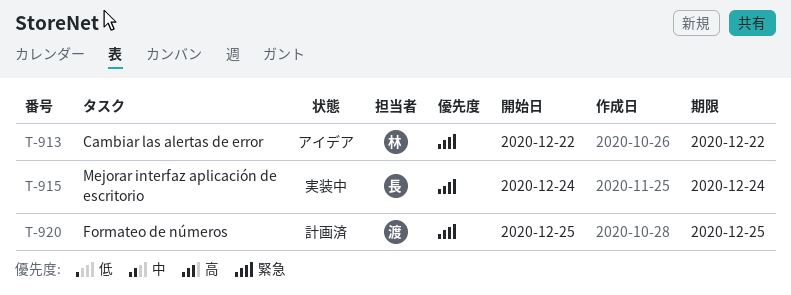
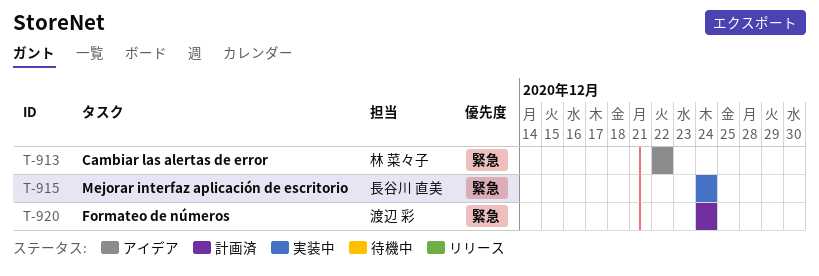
T-920, start: Dec 25 -> Dec 24
T-920, due: Dec 25 -> Dec 24

